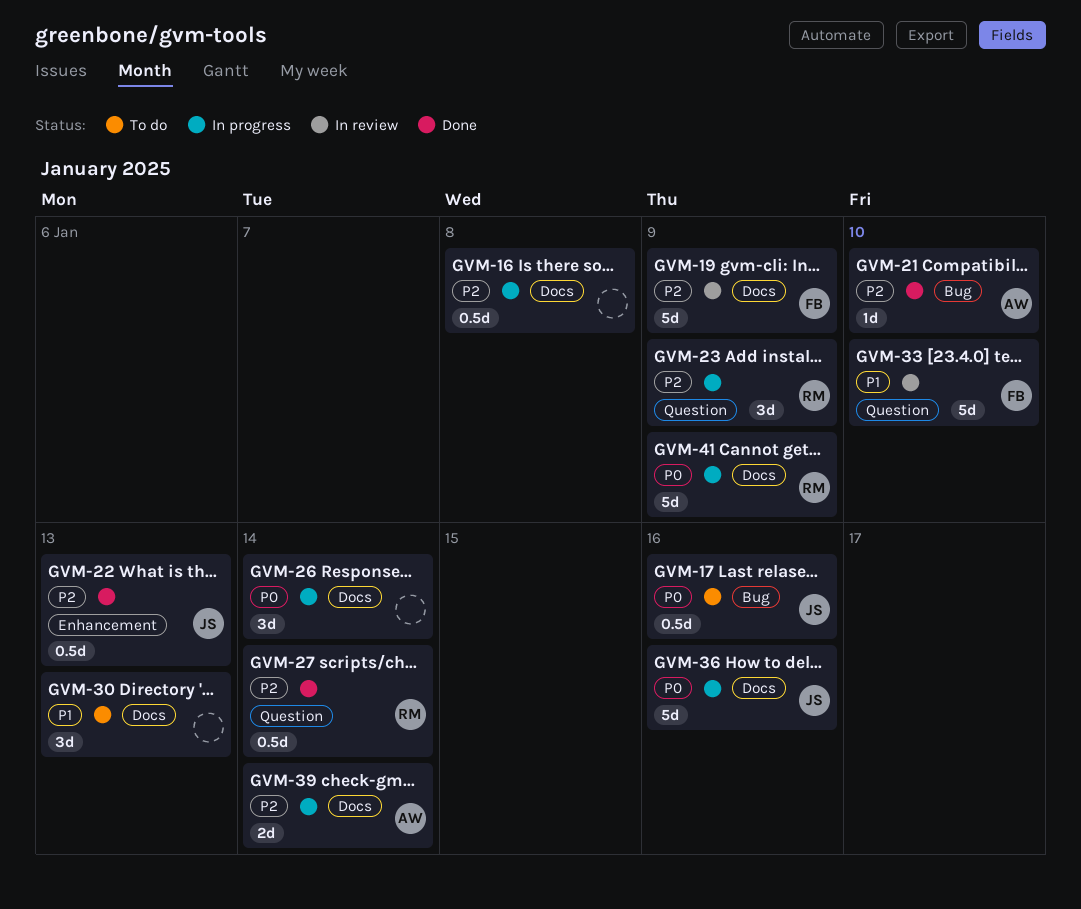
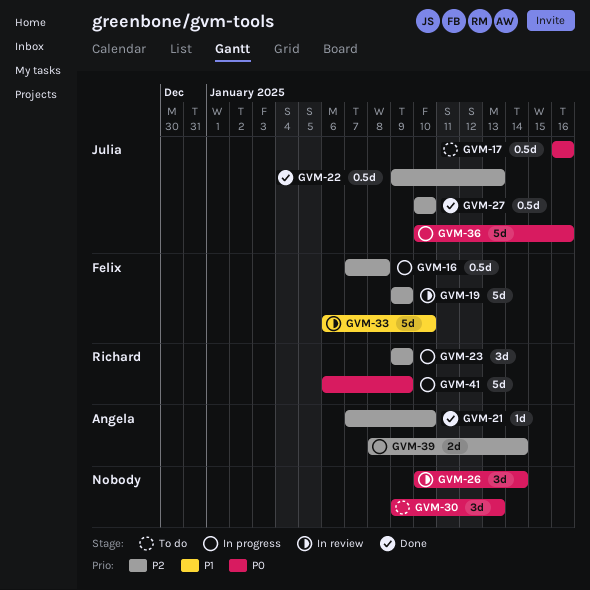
GVM-16, owner: none -> Felix
GVM-26, status: In progress -> In review
GVM-27, owner: Richard -> Julia
GVM-27, due: Jan 14 -> Jan 10
GVM-30, priority: P1 -> P0

